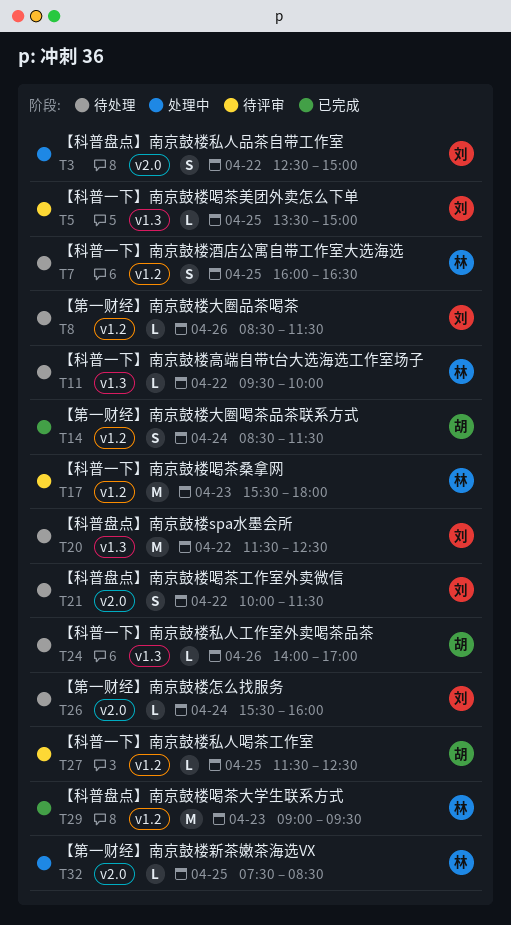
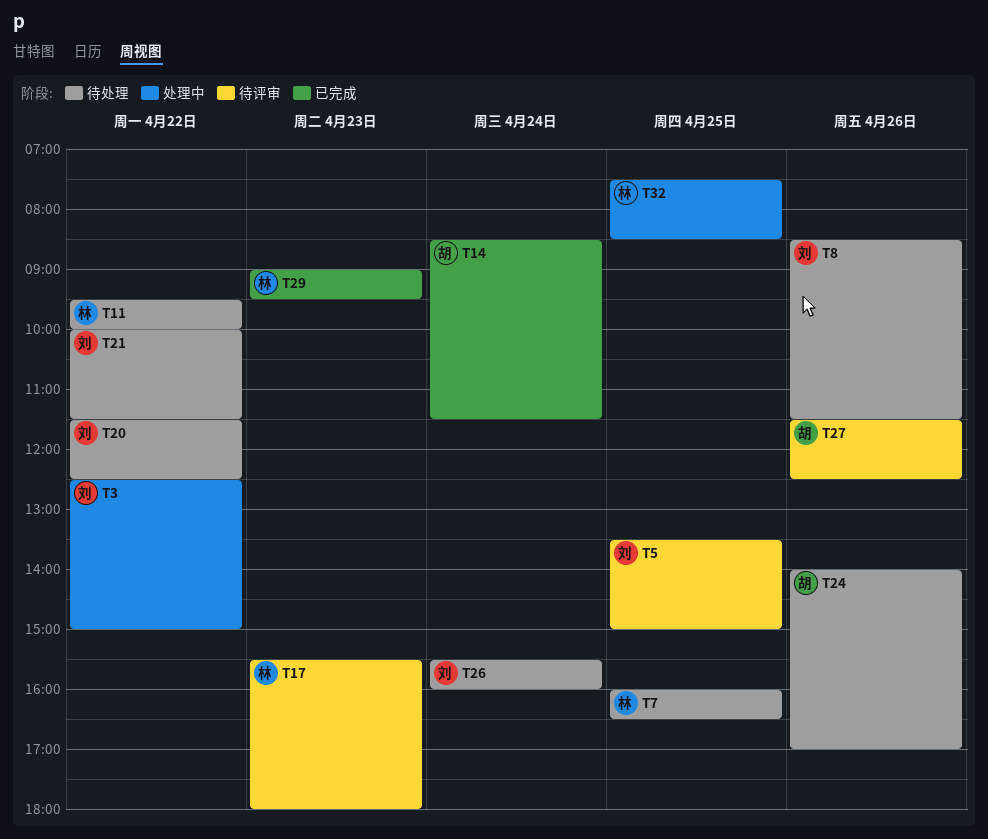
T27, day: Apr 25 -> Apr 26

